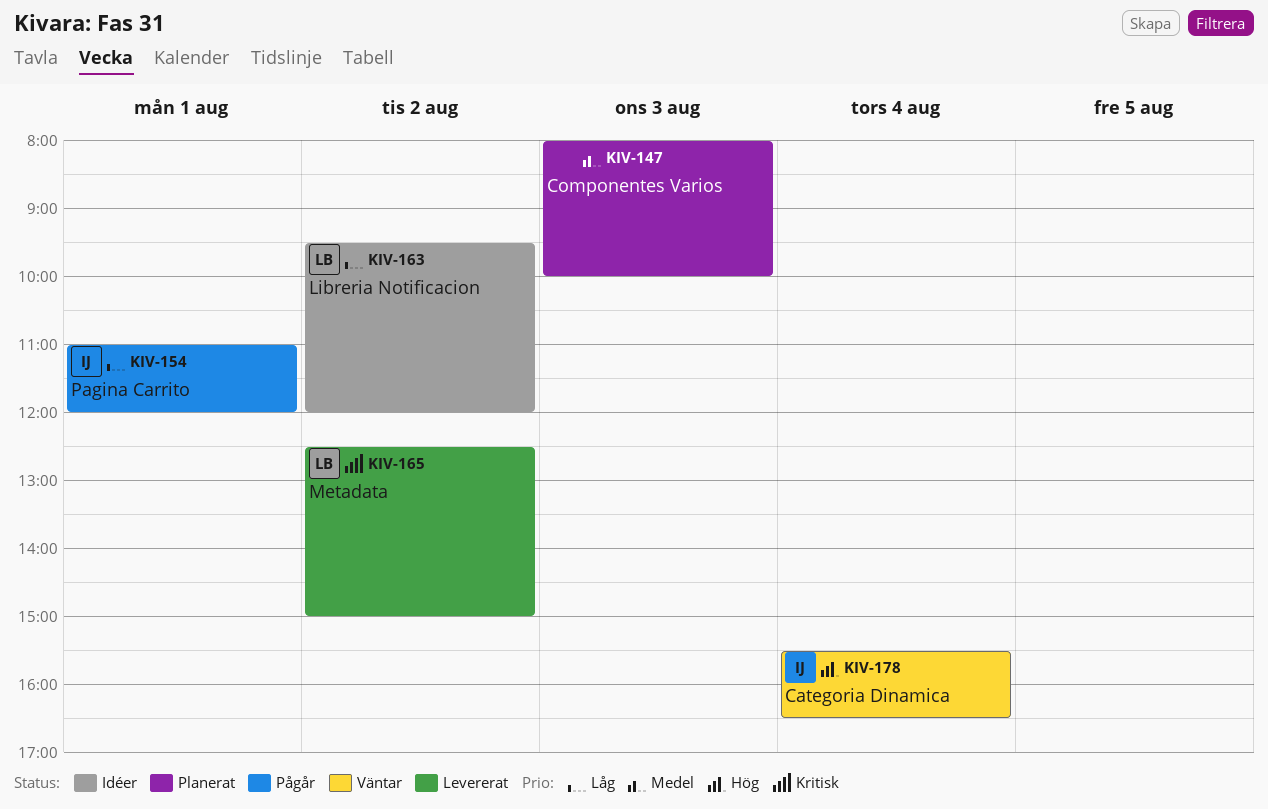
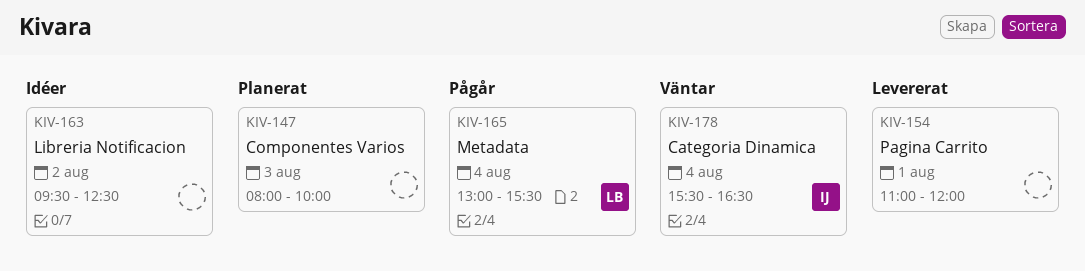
KIV-154, status: Pågår -> Levererat
KIV-154, owner: IJ -> none
KIV-163, owner: LB -> none
KIV-163, ends: 12:00 -> 12:30
KIV-165, status: Levererat -> Pågår
KIV-165, day: Aug 2 -> Aug 4
KIV-165, begins: 12:30 -> 13:00
KIV-165, ends: 15:00 -> 15:30

